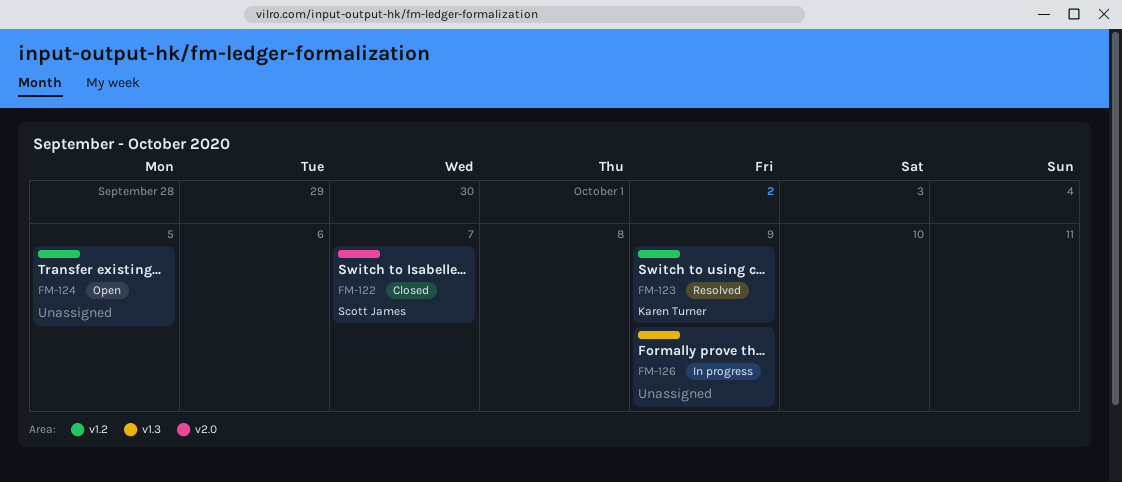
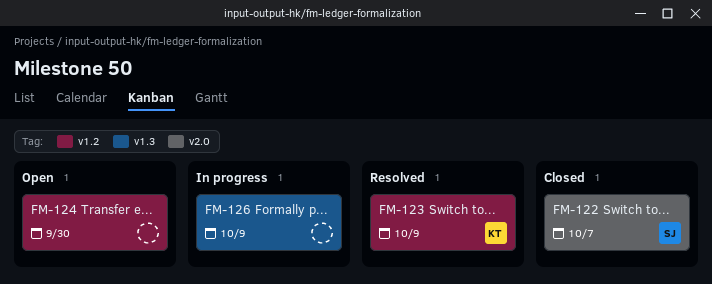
FM-124, due: Oct 5 -> Sep 30

